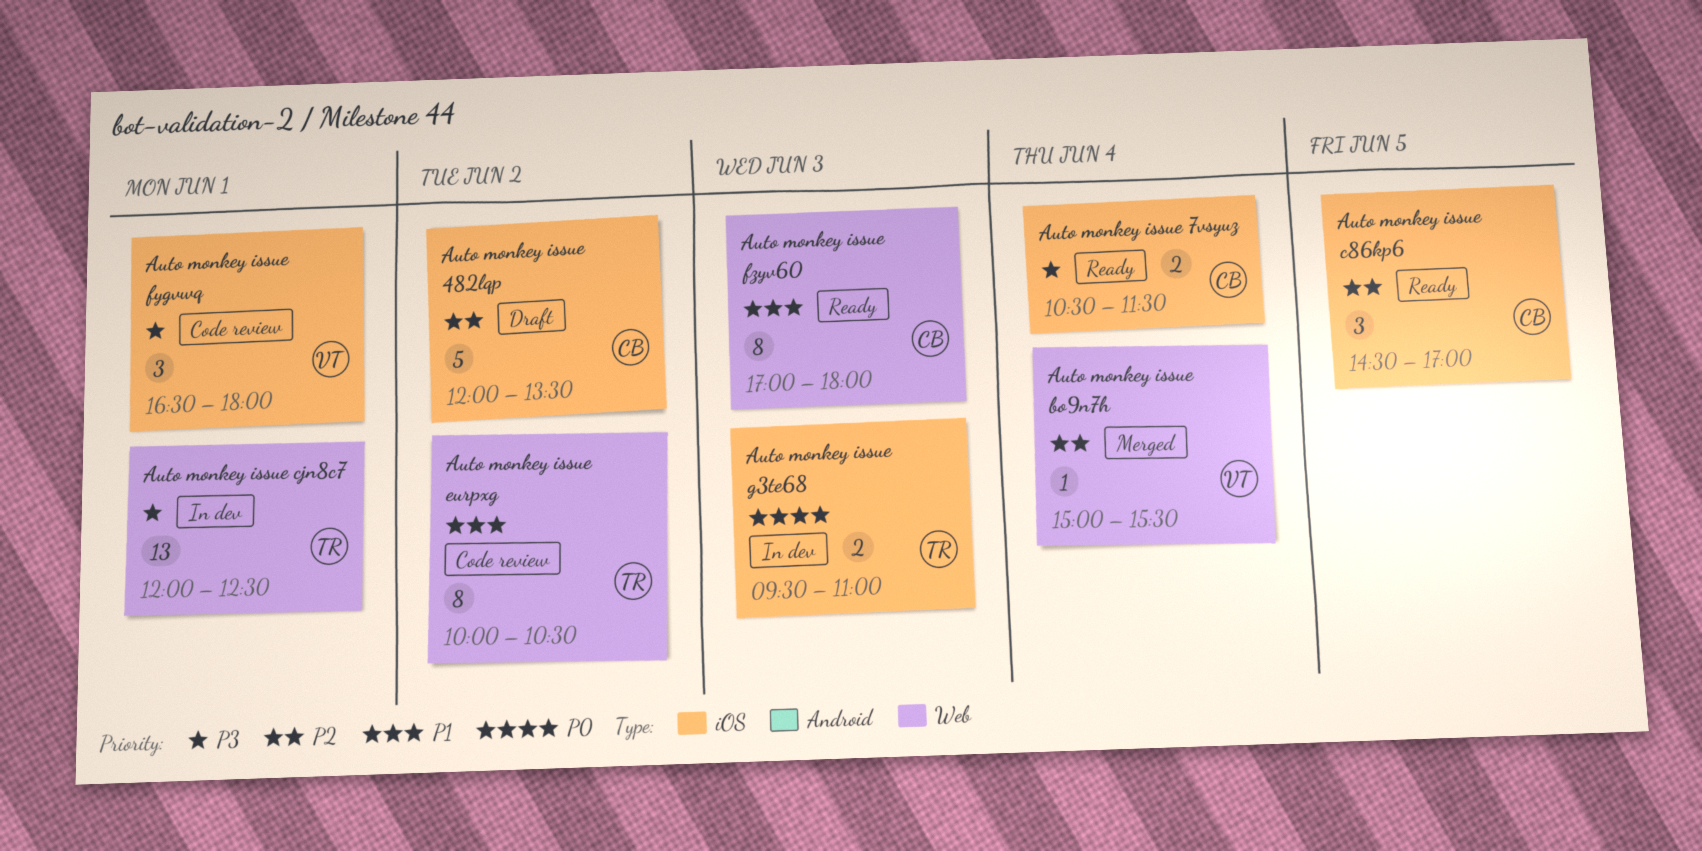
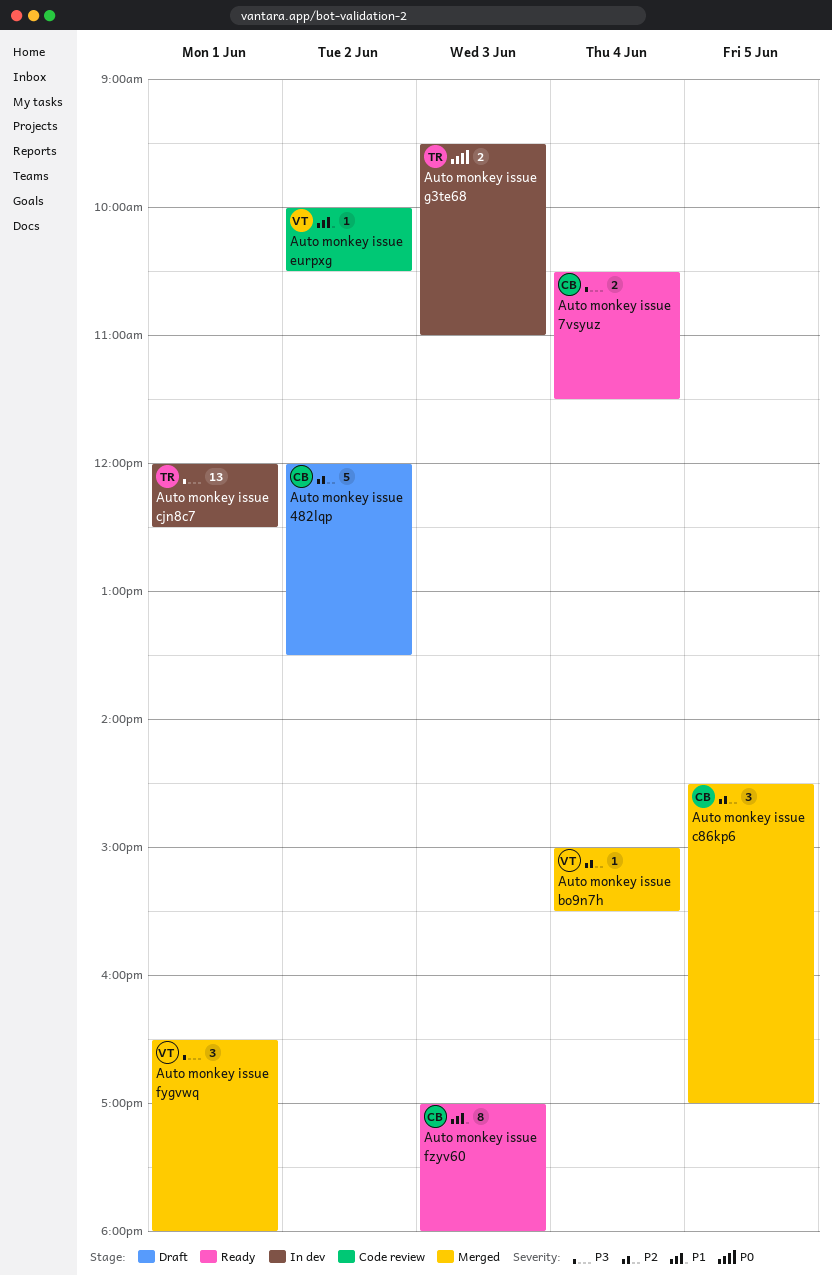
Auto monkey issue c86kp6, status: Ready -> Merged
Auto monkey issue eurpxg, owner: TR -> VT
Auto monkey issue eurpxg, estimate: 8 -> 1
Auto monkey issue fygvwq, status: Code review -> Merged

